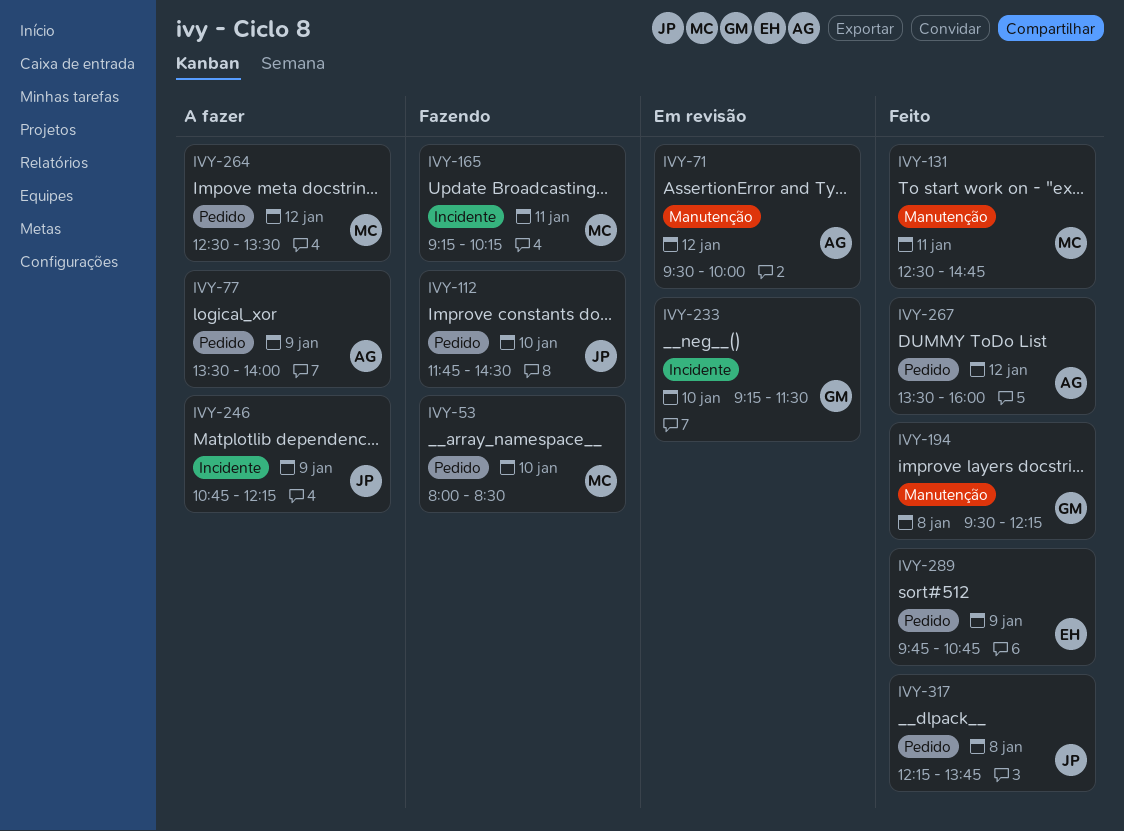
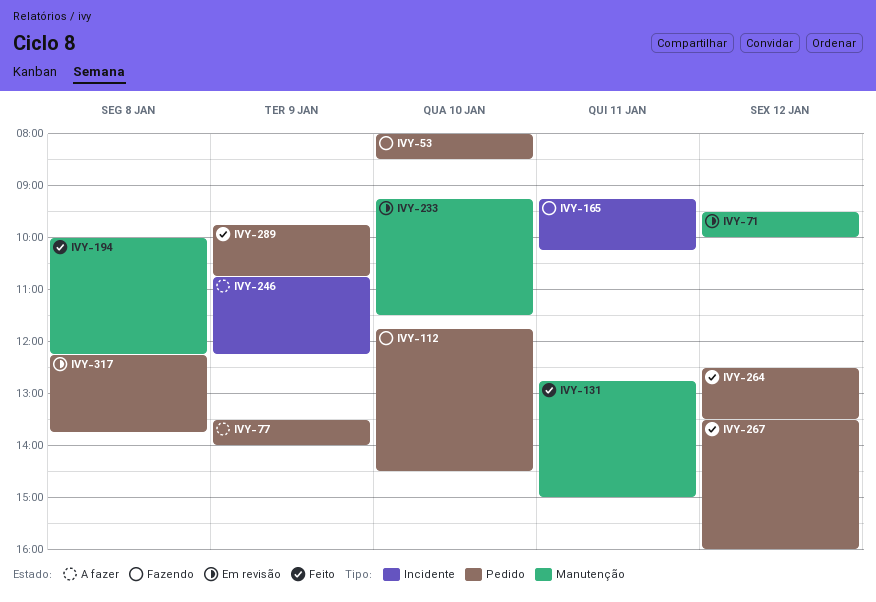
IVY-131, begins: 12:30 -> 12:45
IVY-131, ends: 14:45 -> 15:00
IVY-194, begins: 09:30 -> 10:00
IVY-233, label: Incidente -> Manutenção
IVY-264, status: A fazer -> Feito
IVY-317, status: Feito -> Em revisão

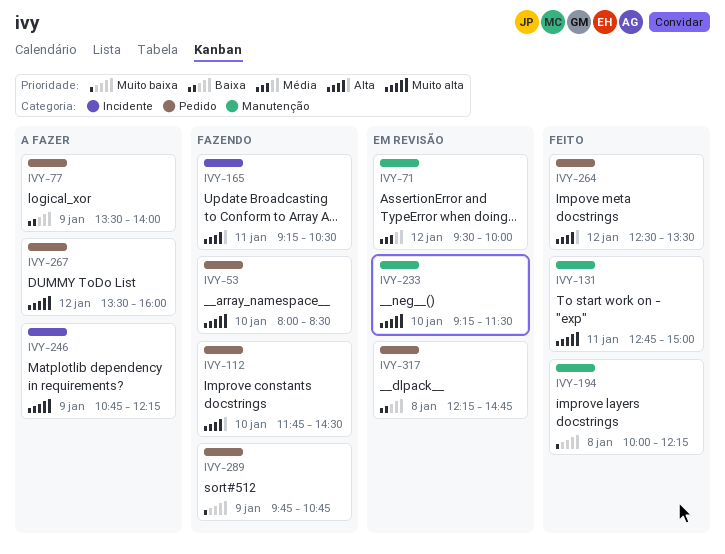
IVY-165, ends: 10:15 -> 10:30
IVY-267, status: Feito -> A fazer
IVY-289, status: Feito -> Fazendo
IVY-317, ends: 13:45 -> 14:45

